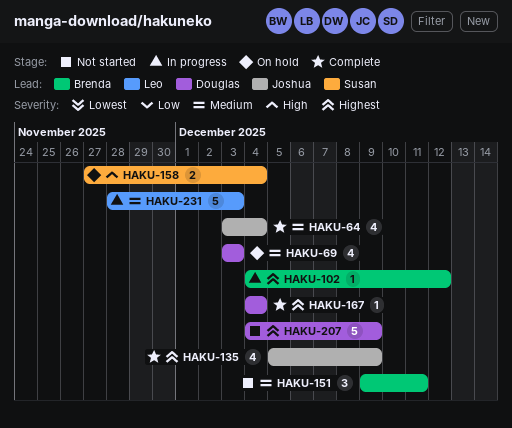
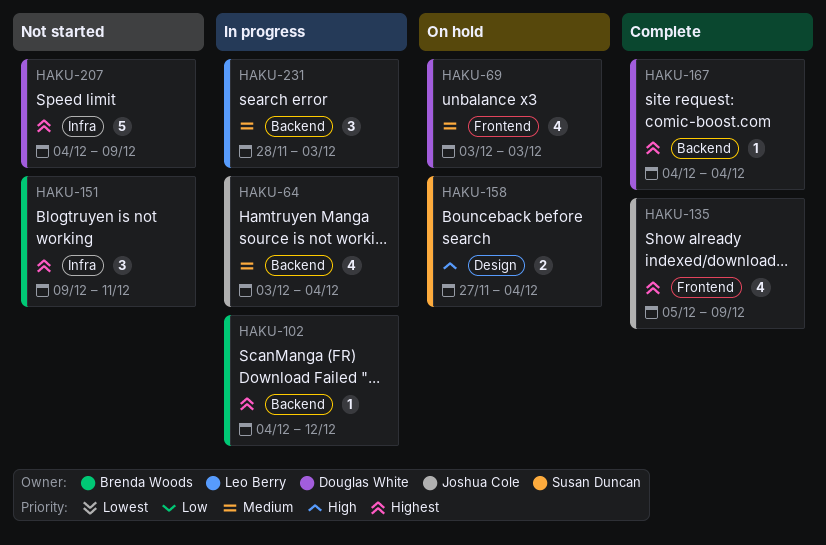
HAKU-64, status: Complete -> In progress
HAKU-151, priority: Medium -> Highest
HAKU-231, estimate: 5 -> 3

